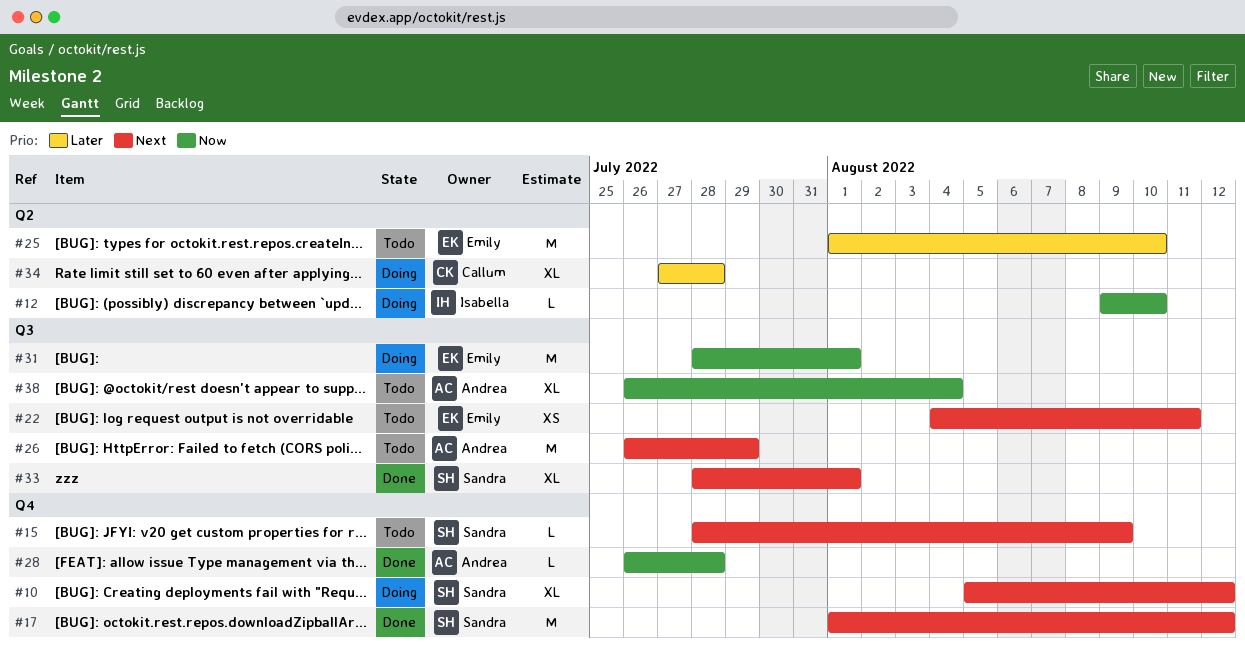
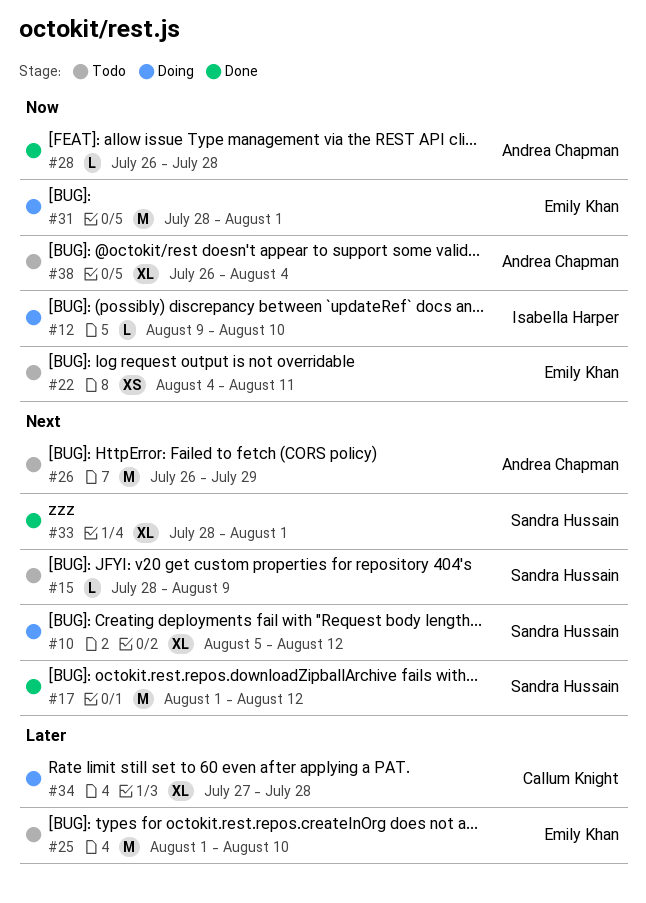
#22, priority: Next -> Now

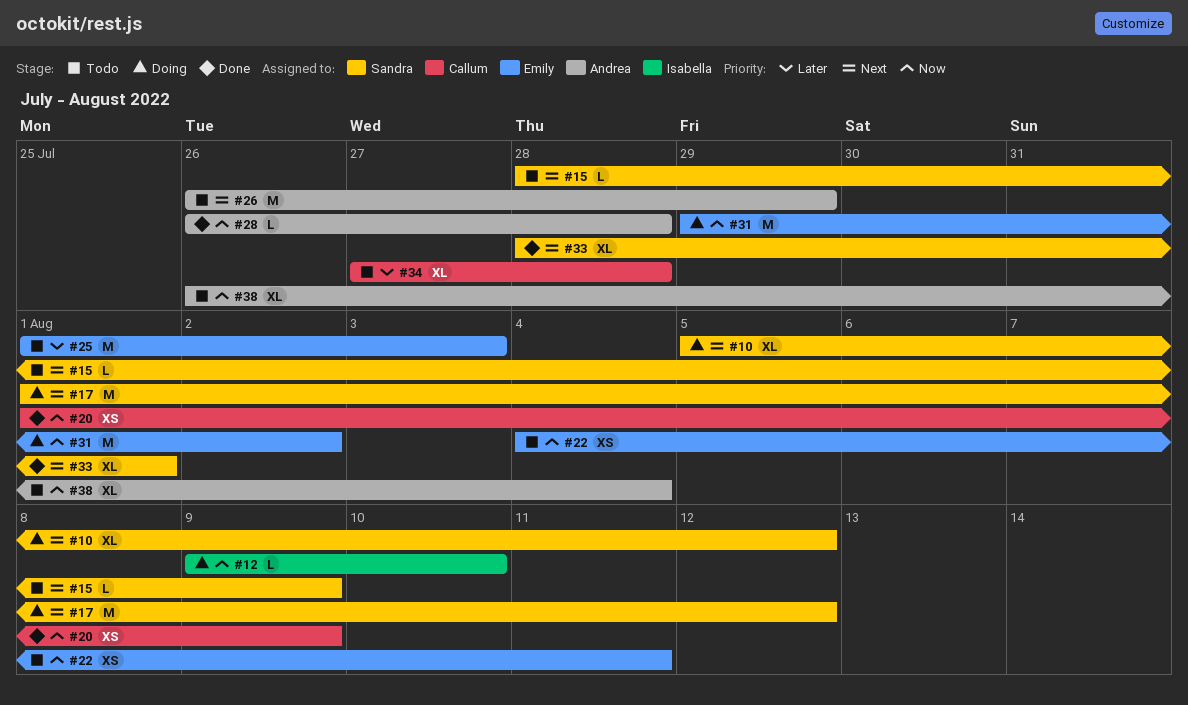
#17, status: Done -> Doing
#20: none -> present
#25, due: Aug 10 -> Aug 3
#31, start: Jul 28 -> Jul 29
#31, due: Aug 1 -> Aug 2
#34, status: Doing -> Todo

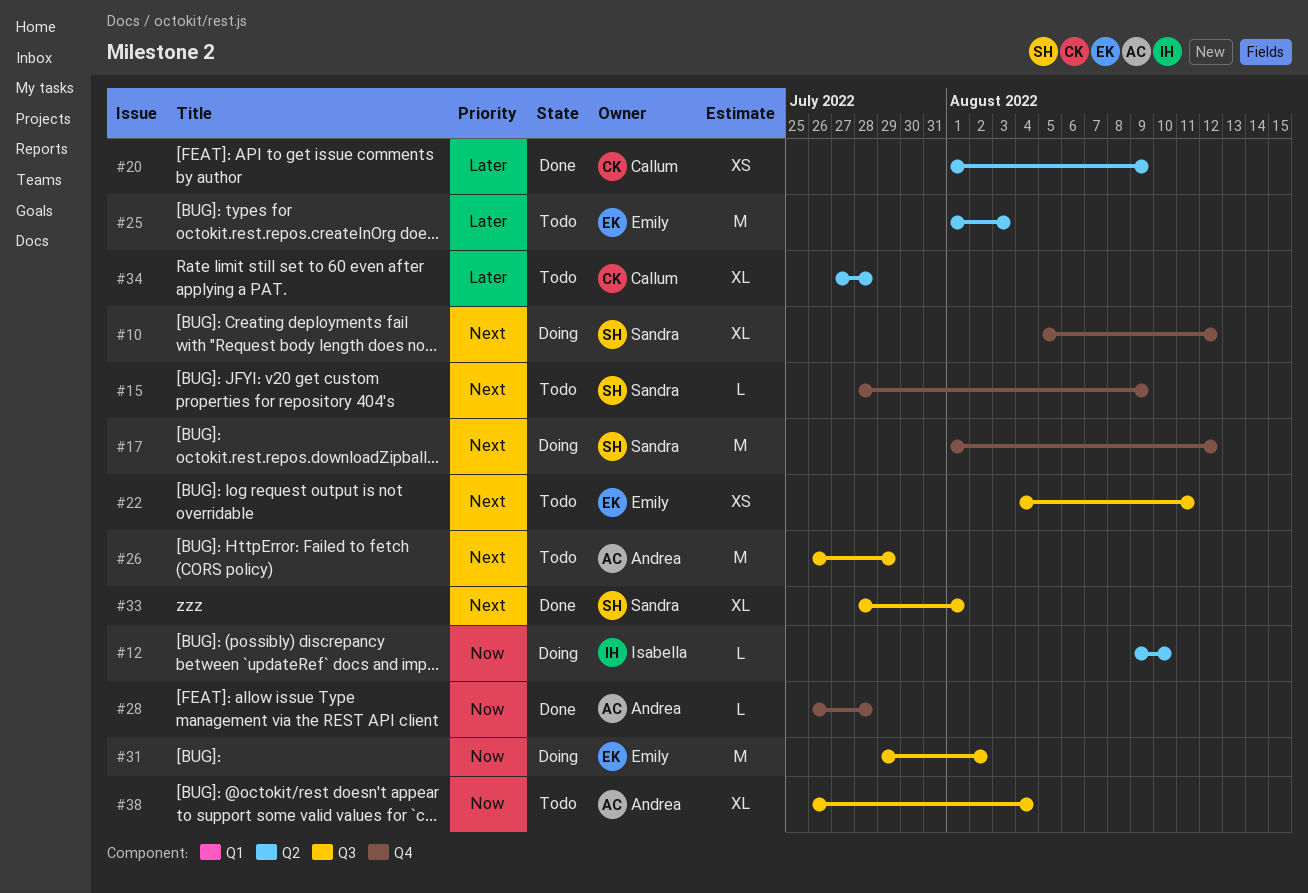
#20, priority: Now -> Later
#22, priority: Now -> Next

